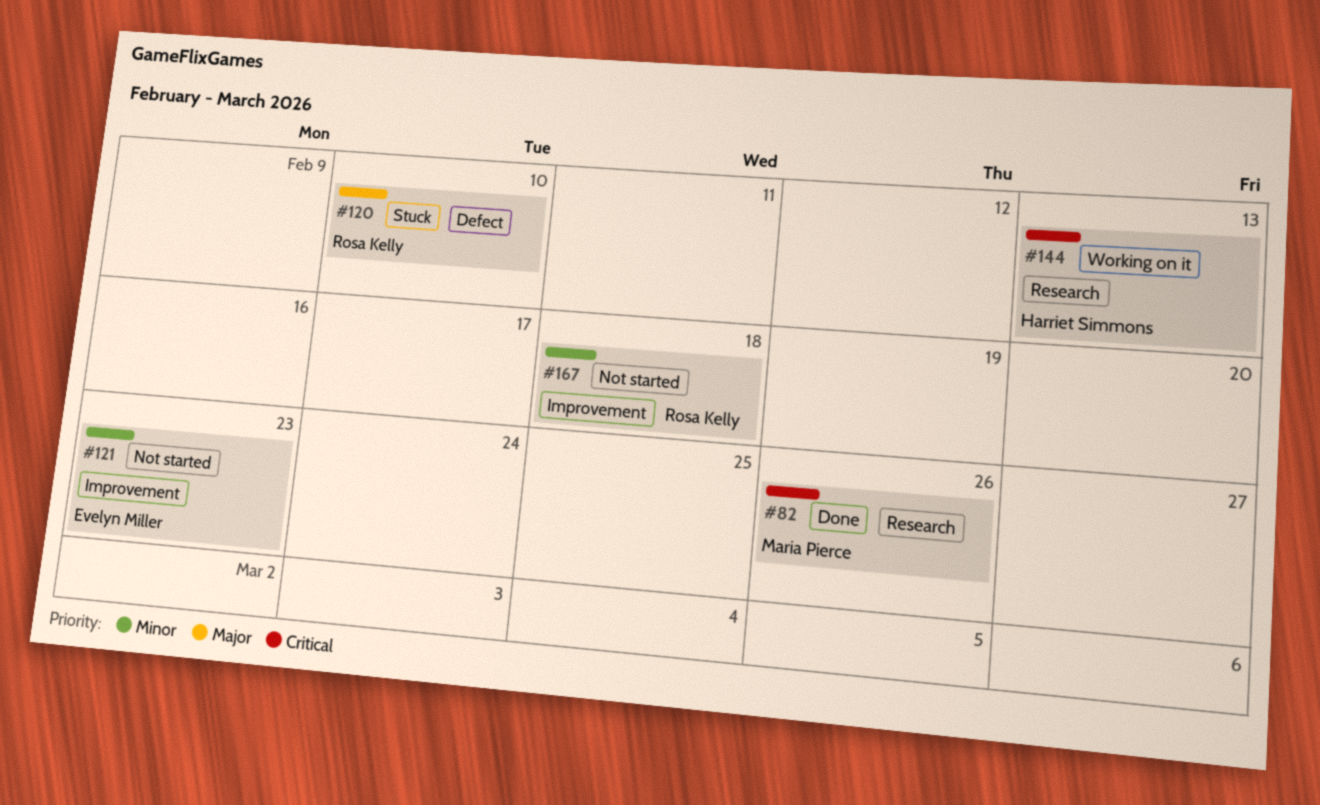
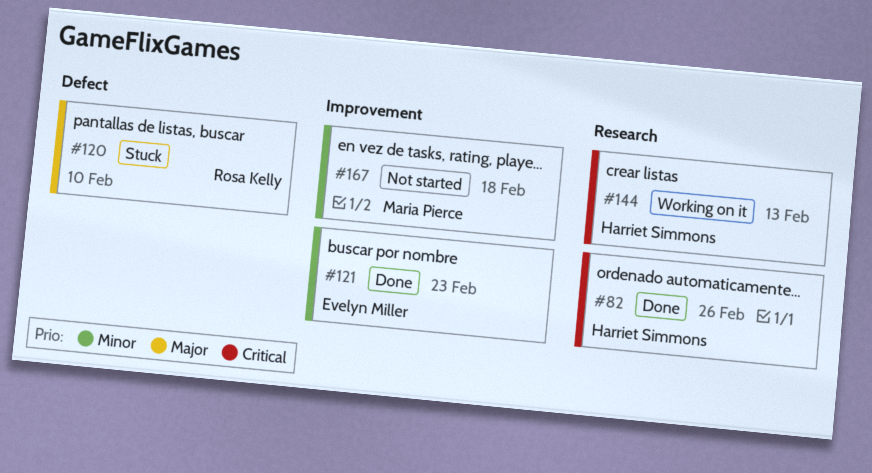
#82, owner: Maria Pierce -> Harriet Simmons
#121, status: Not started -> Done
#167, owner: Rosa Kelly -> Maria Pierce

